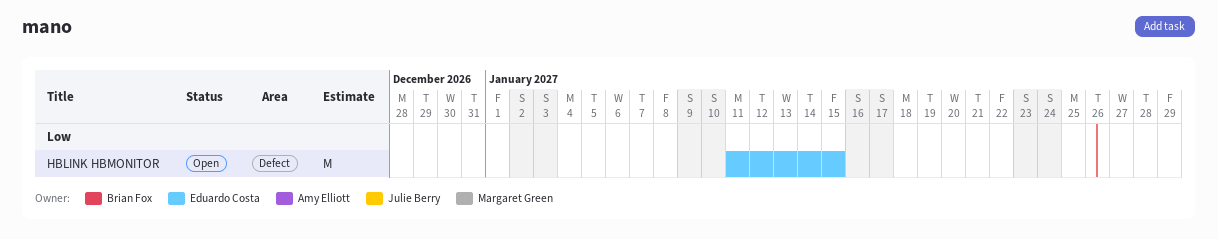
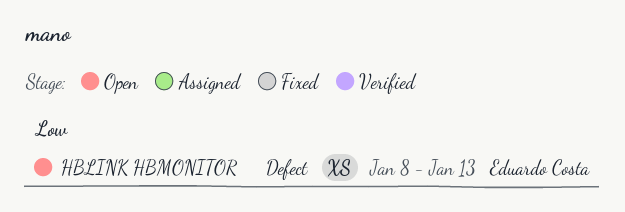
HBLINK HBMONITOR, estimate: M -> XS
HBLINK HBMONITOR, start: Jan 11 -> Jan 8
HBLINK HBMONITOR, due: Jan 15 -> Jan 13

